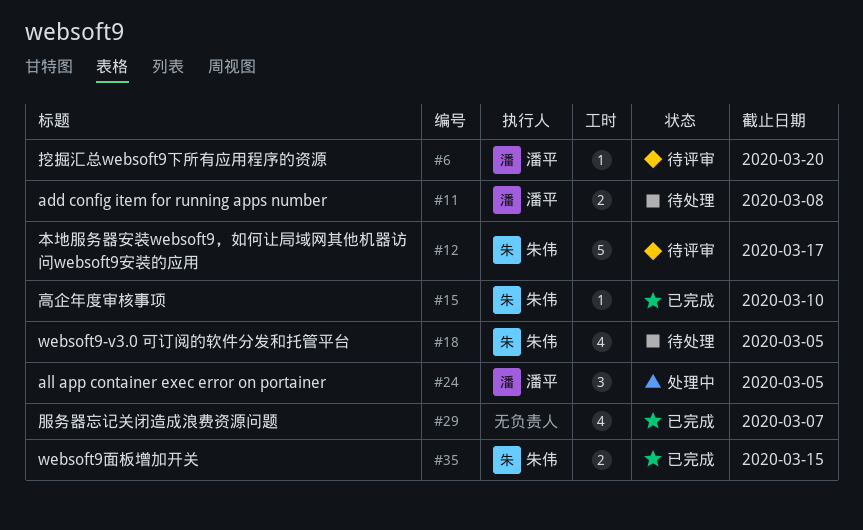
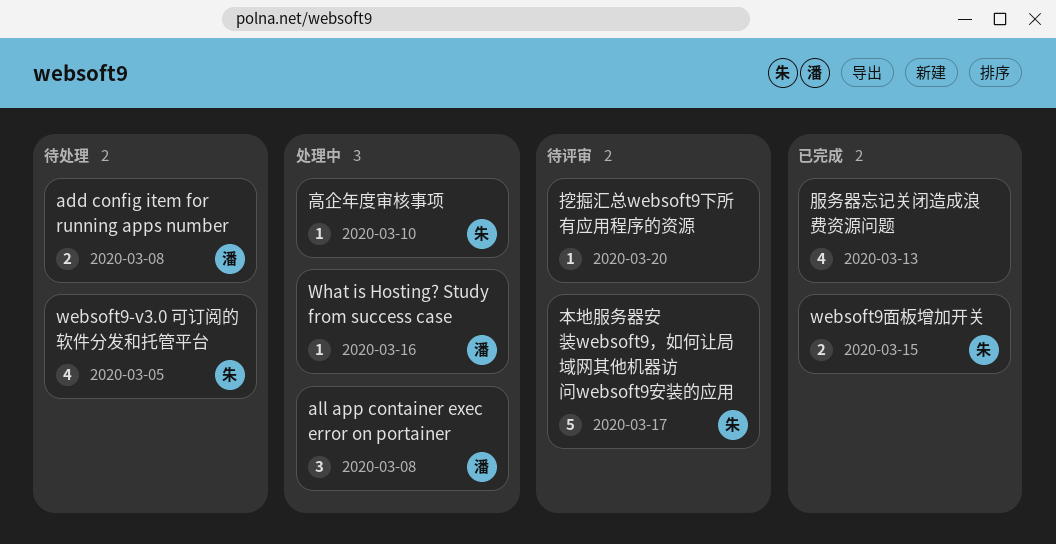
all app container exec error on portainer, due: Mar 5 -> Mar 8
What is Hosting? Study from success case: none -> present
挖掘汇总websoft9下所有应用程序的资源, owner: 潘平 -> none
服务器忘记关闭造成浪费资源问题, due: Mar 7 -> Mar 13
高企年度审核事项, status: 已完成 -> 处理中

